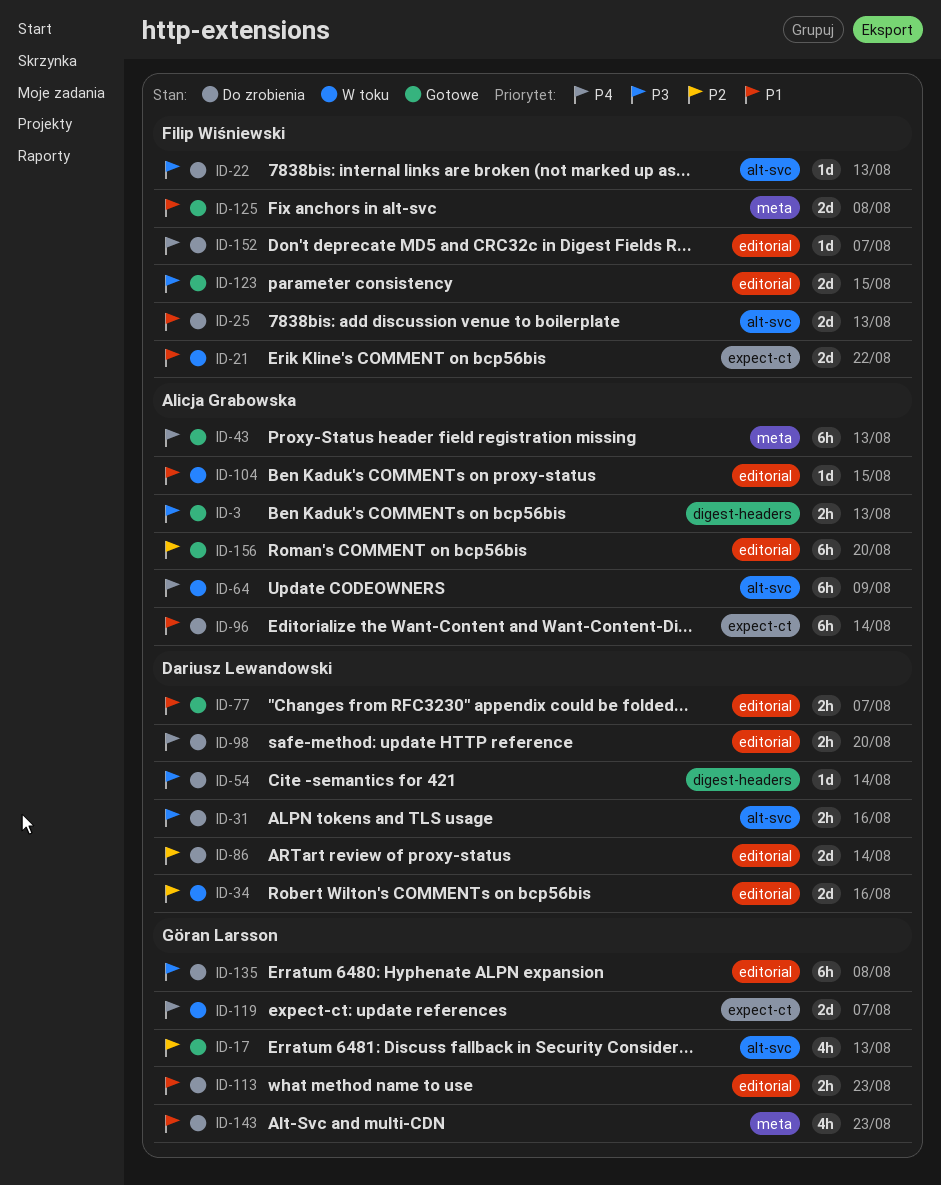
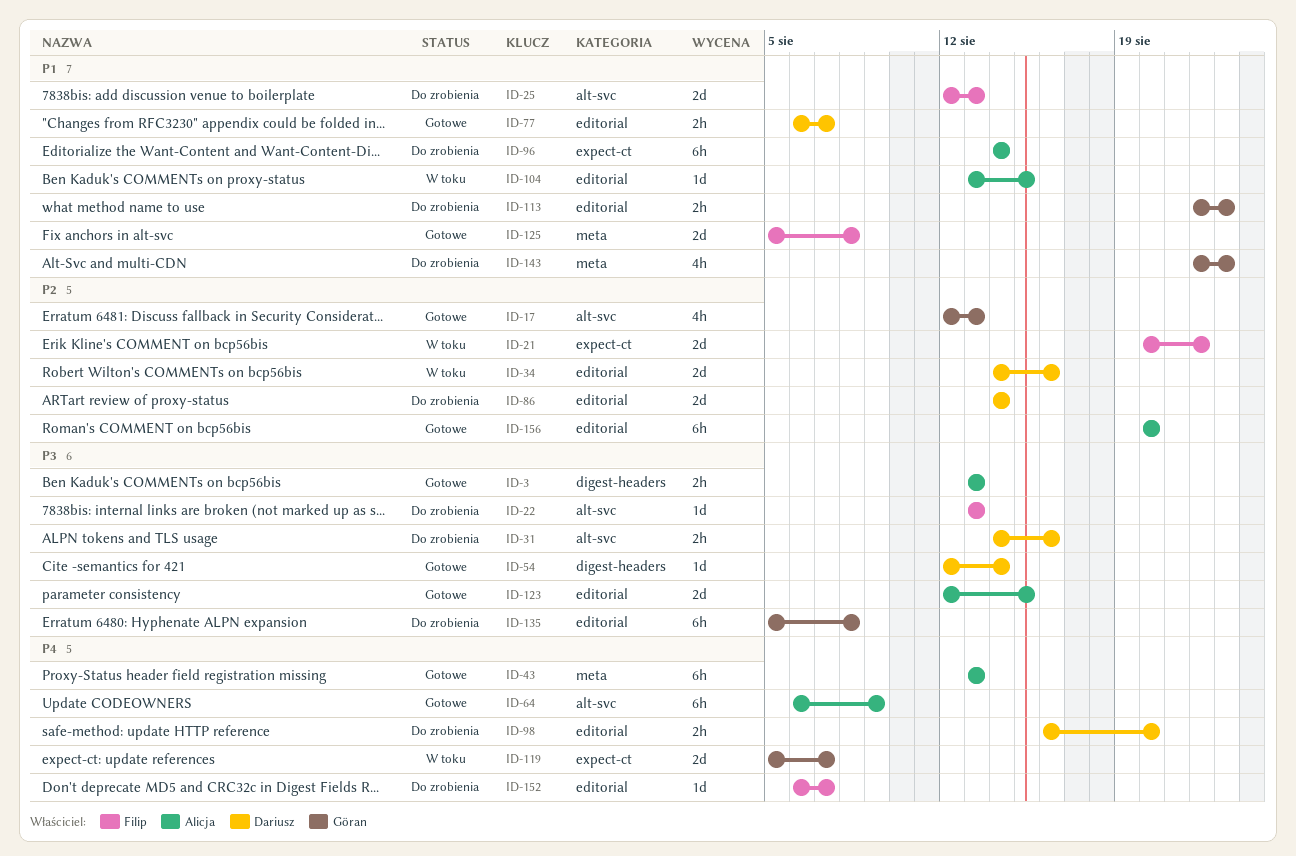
ID-21, priority: P1 -> P2
ID-54, status: Do zrobienia -> Gotowe
ID-64, status: W toku -> Gotowe
ID-123, owner: Filip Wiśniewski -> Alicja Grabowska

